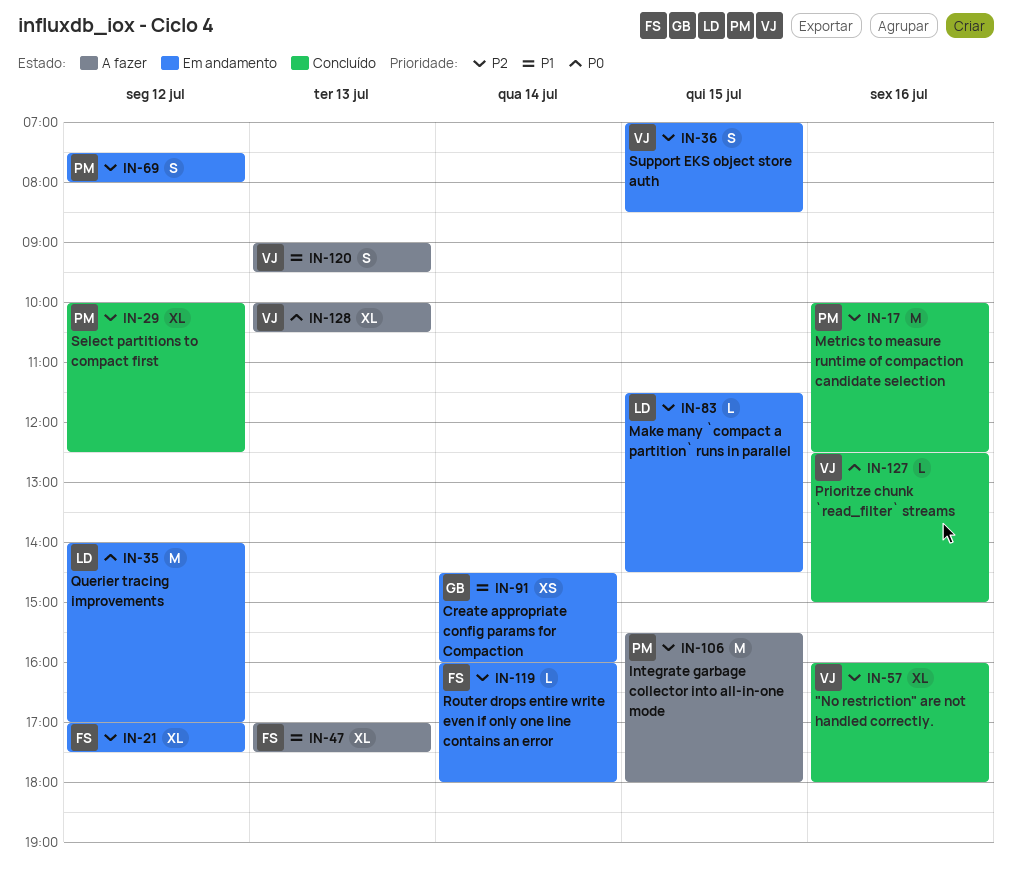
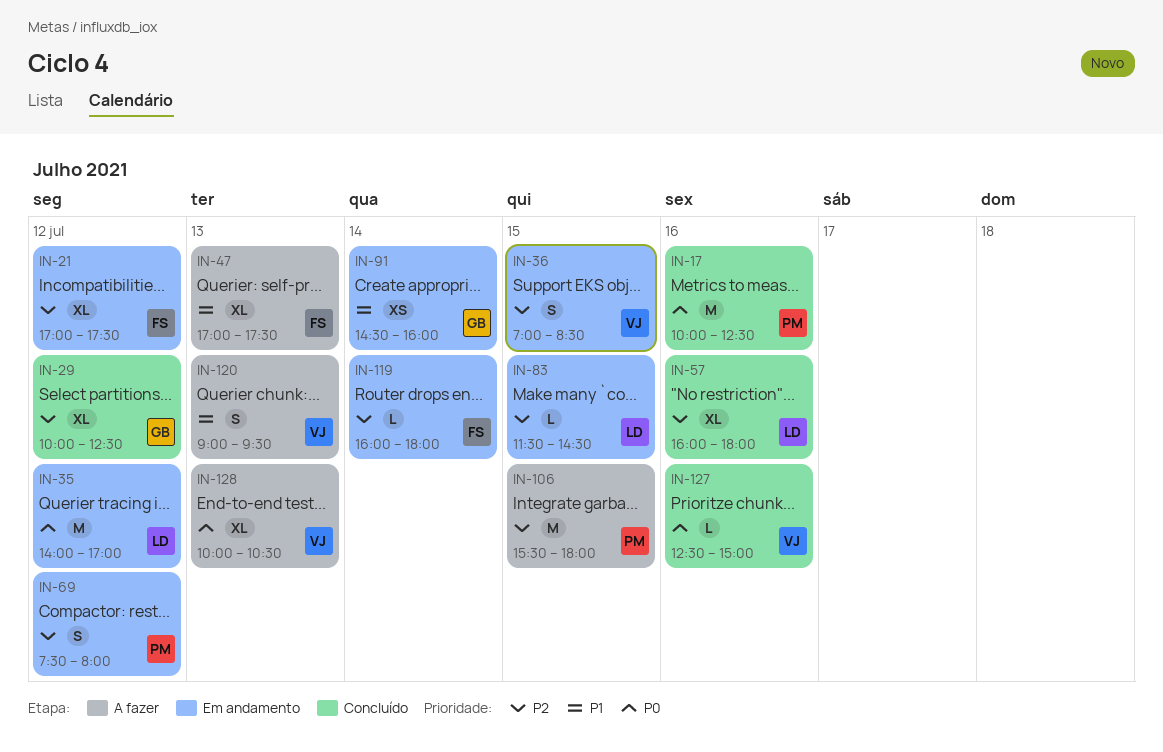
IN-17, priority: P2 -> P0
IN-29, owner: PM -> GB
IN-57, owner: VJ -> LD

